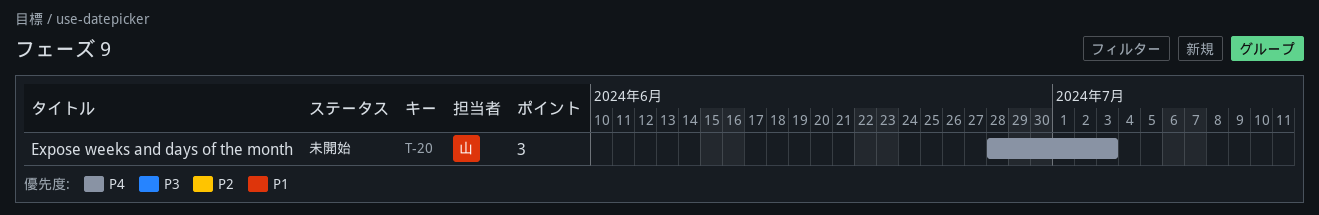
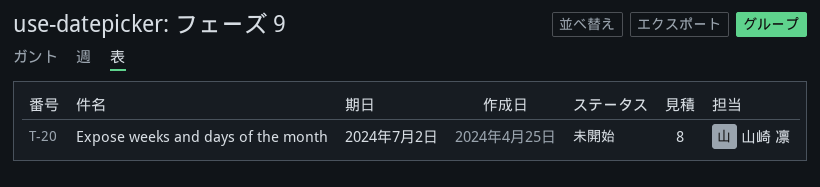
T-20, estimate: 3 -> 8
T-20, due: Jul 3 -> Jul 2

